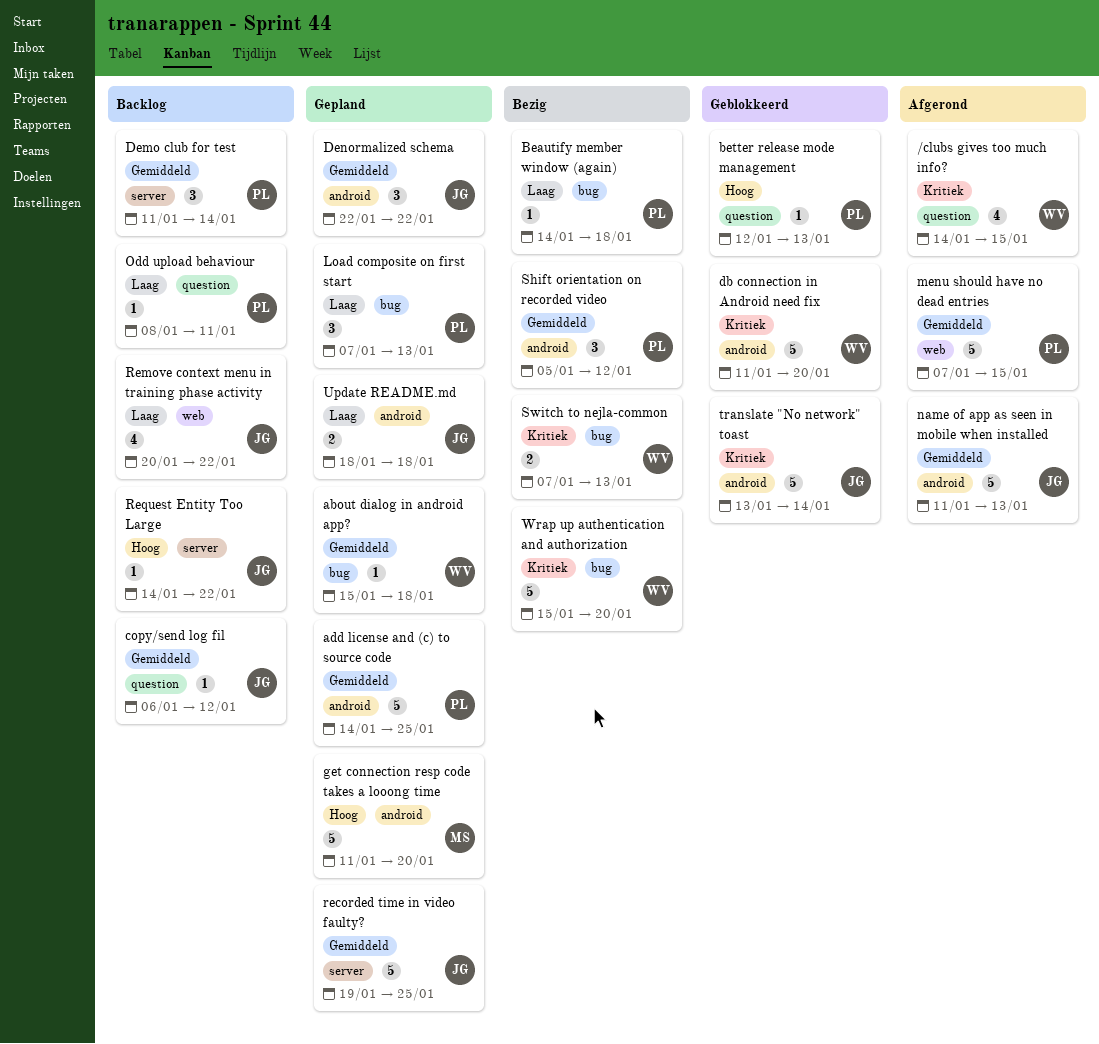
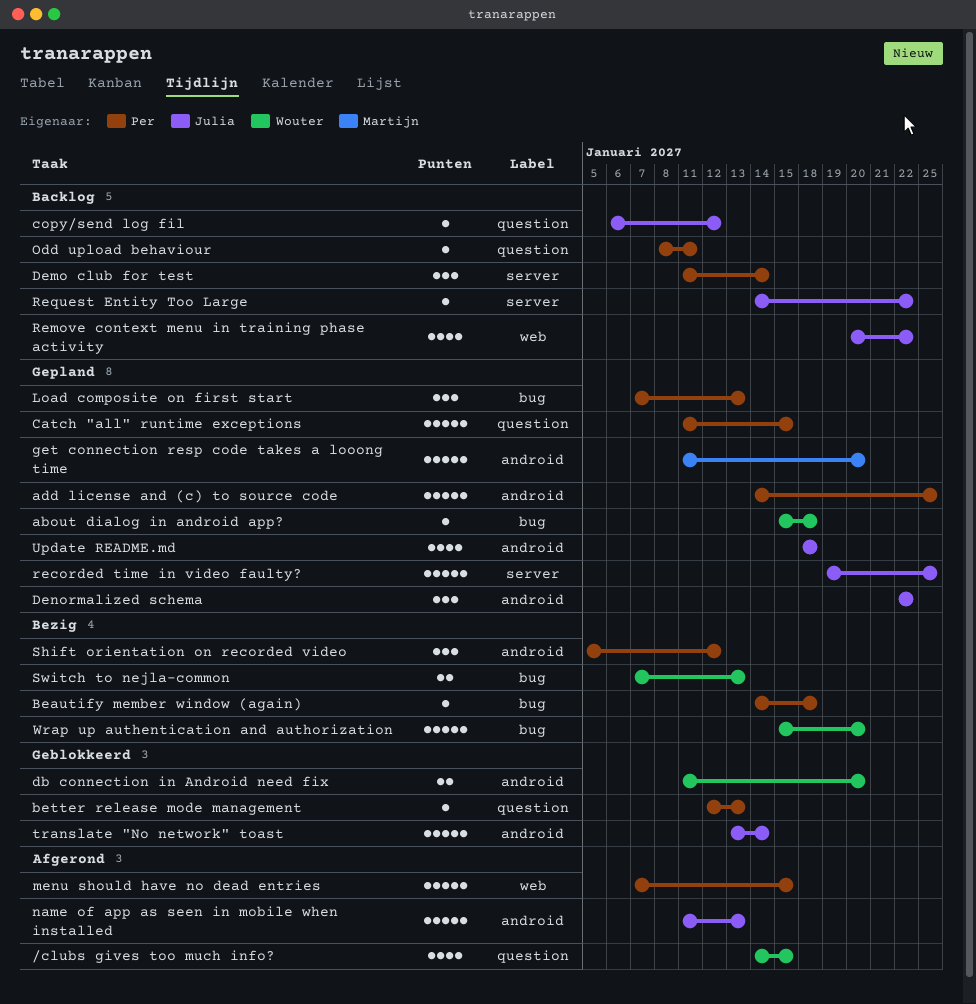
Catch "all" runtime exceptions: none -> present
db connection in Android need fix, estimate: 5 -> 2
Update README.md, estimate: 2 -> 4

